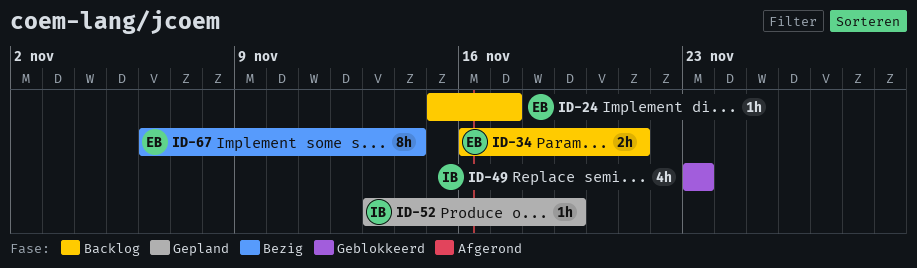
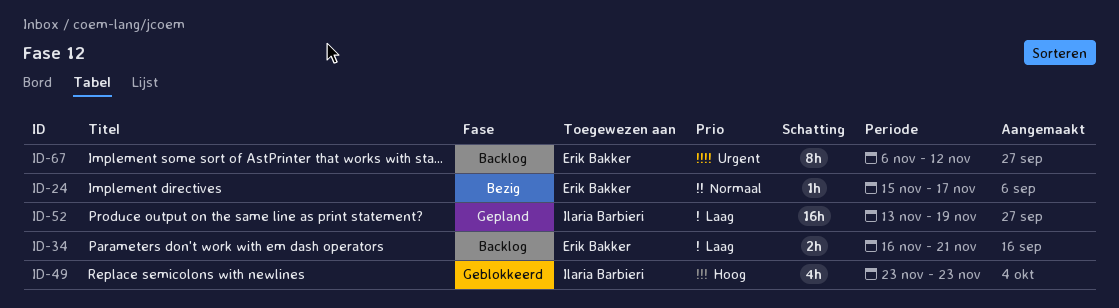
ID-24, status: Backlog -> Bezig
ID-52, estimate: 1h -> 16h
ID-67, status: Bezig -> Backlog
ID-67, due: Nov 14 -> Nov 12

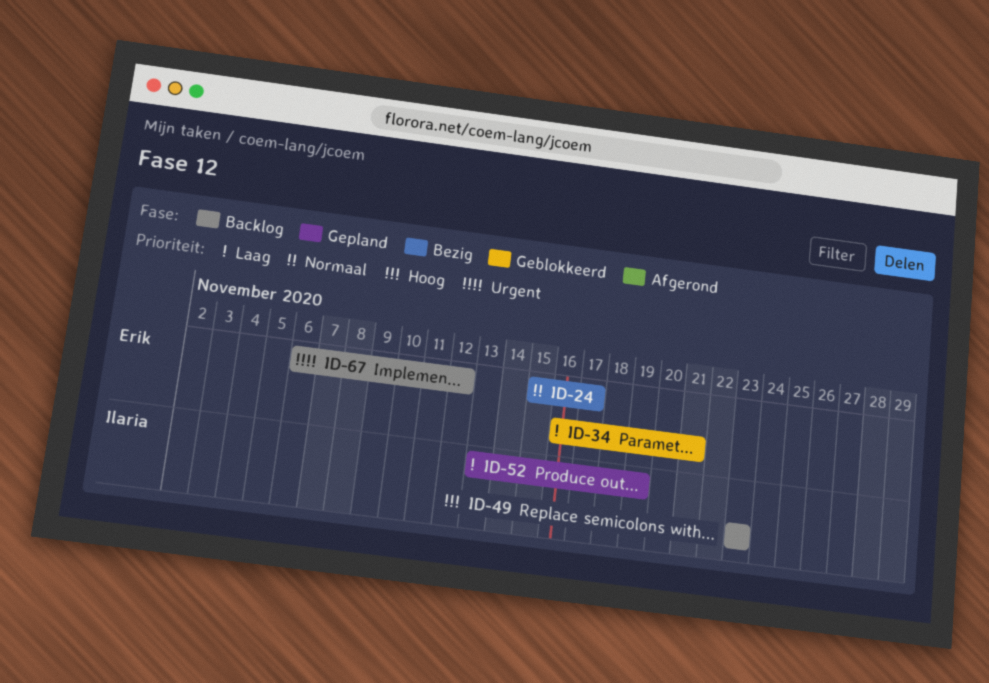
ID-34, status: Backlog -> Geblokkeerd
ID-49, status: Geblokkeerd -> Backlog

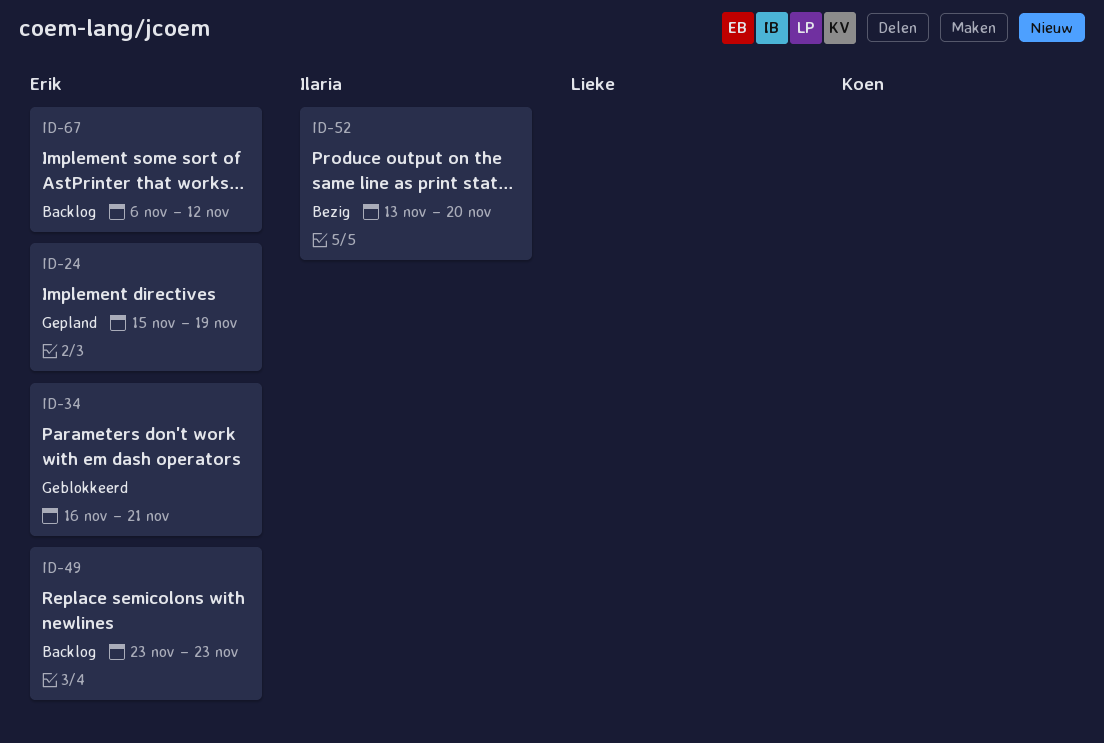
ID-24, status: Bezig -> Gepland
ID-24, due: Nov 17 -> Nov 19
ID-49, owner: Ilaria -> Erik
ID-52, status: Gepland -> Bezig
ID-52, due: Nov 19 -> Nov 20

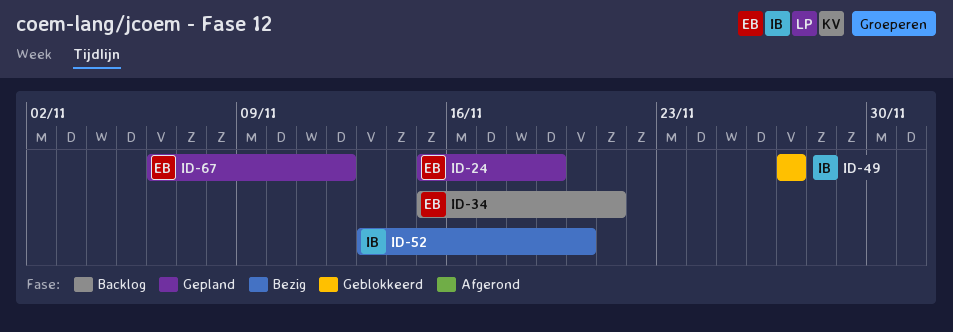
ID-34, status: Geblokkeerd -> Backlog
ID-34, start: Nov 16 -> Nov 15
ID-49, status: Backlog -> Geblokkeerd
ID-49, owner: Erik -> Ilaria
ID-49, start: Nov 23 -> Nov 27
ID-49, due: Nov 23 -> Nov 27
ID-67, status: Backlog -> Gepland

